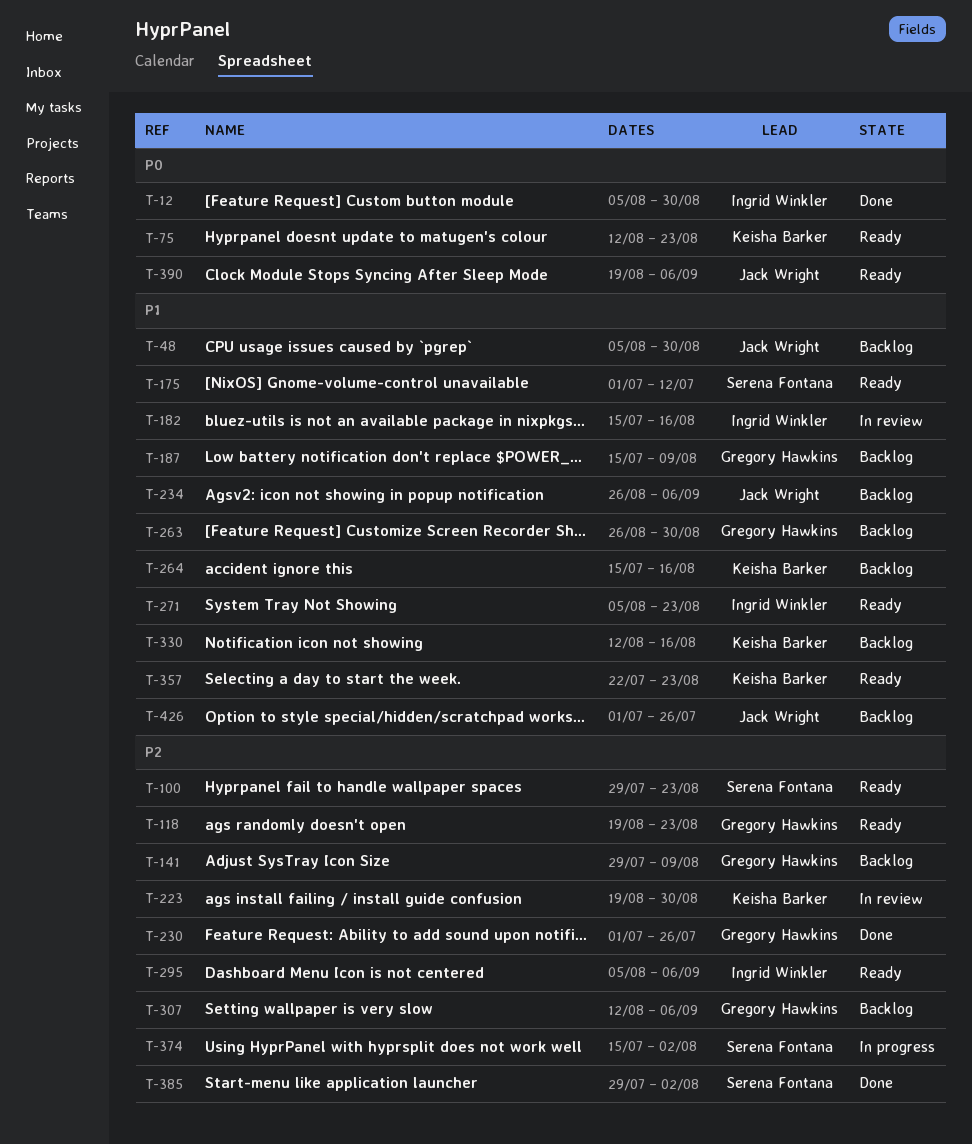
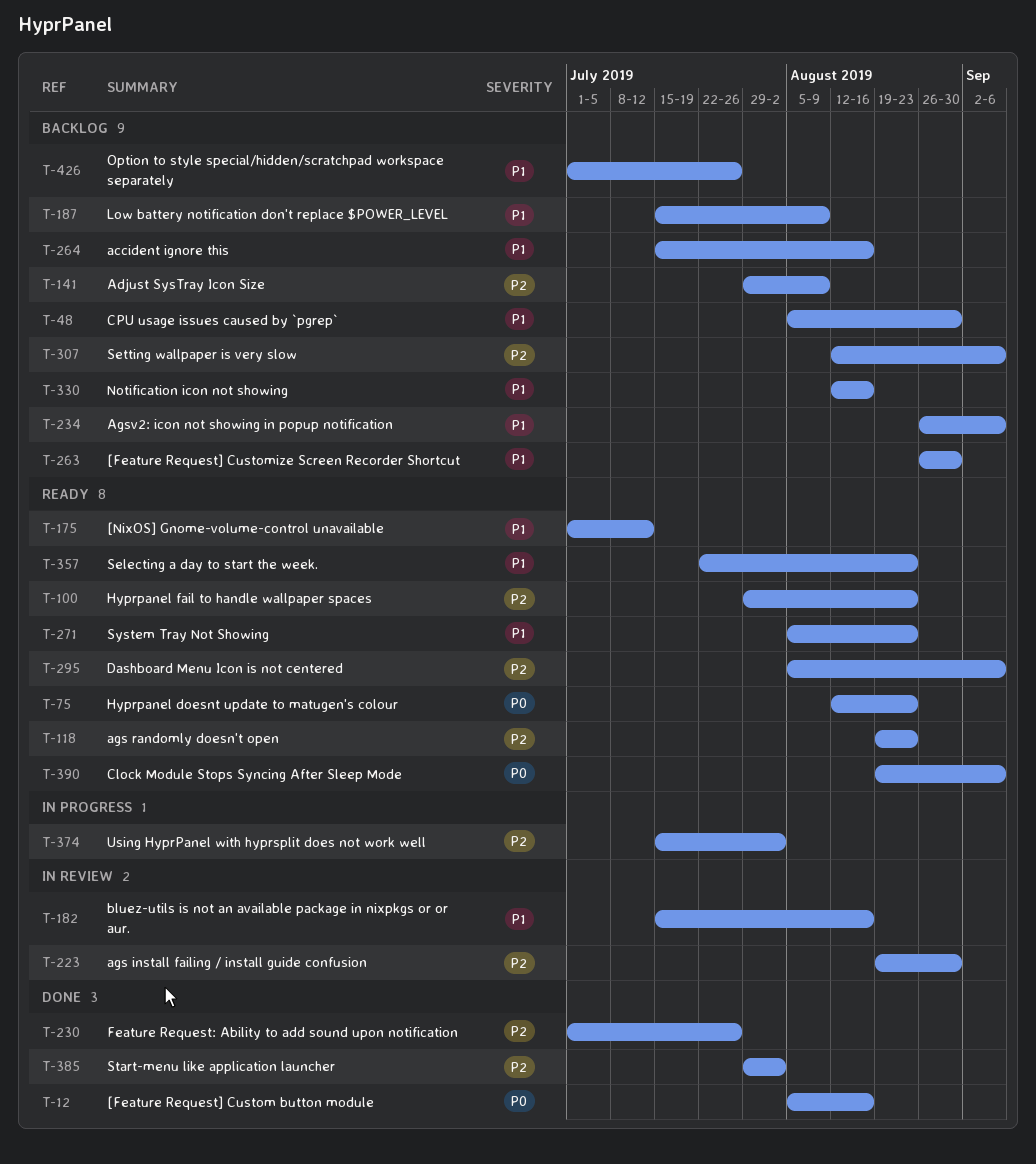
T-12, due: Aug 30 -> Aug 16

